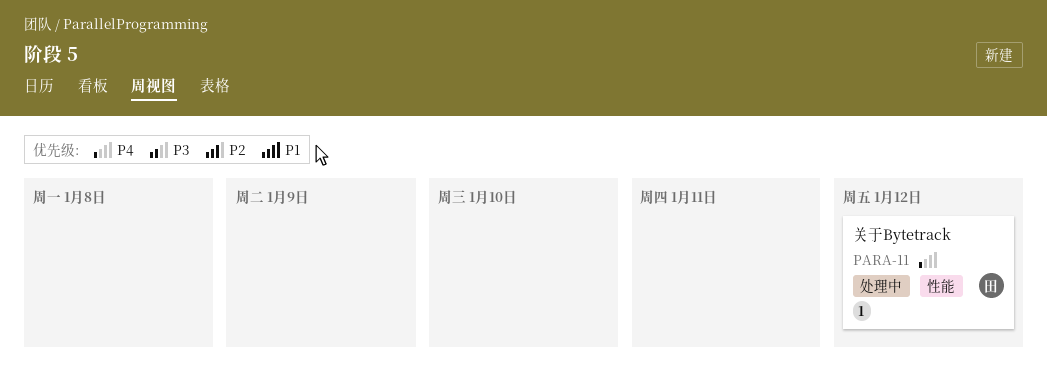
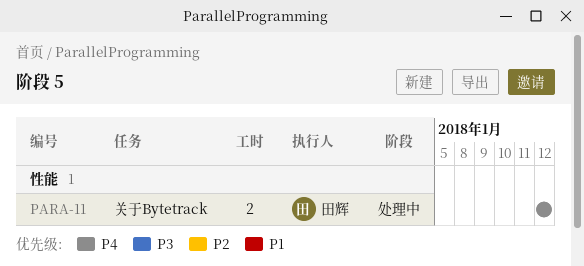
PARA-11, estimate: 1 -> 2

